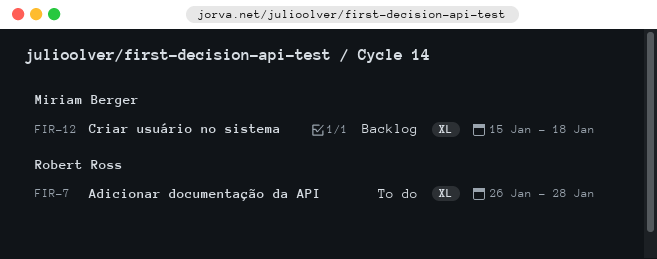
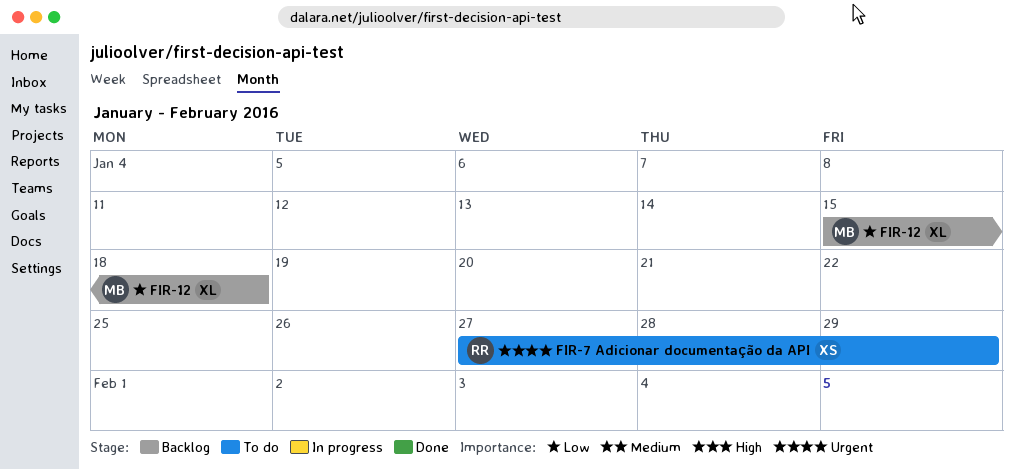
FIR-7, estimate: XL -> XS
FIR-7, start: Jan 26 -> Jan 27
FIR-7, due: Jan 28 -> Jan 29

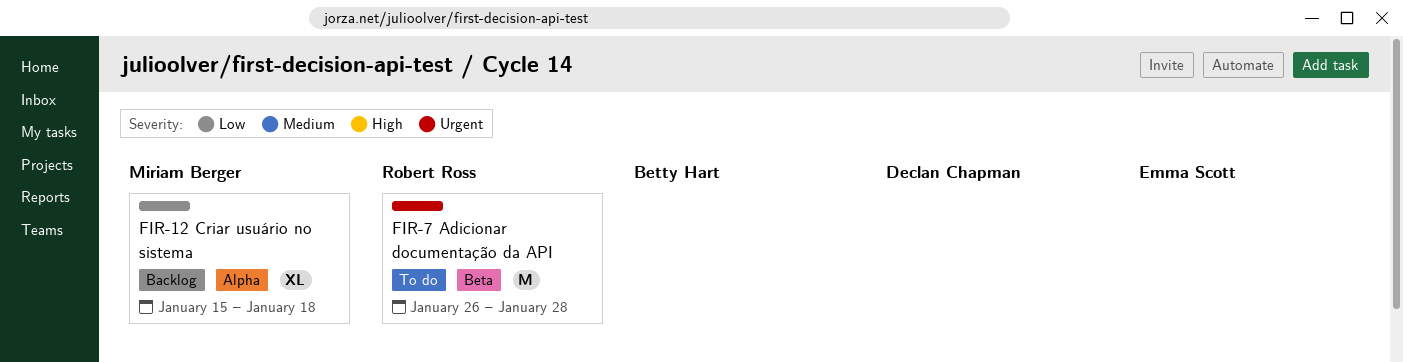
FIR-7, estimate: XS -> M
FIR-7, start: Jan 27 -> Jan 26
FIR-7, due: Jan 29 -> Jan 28

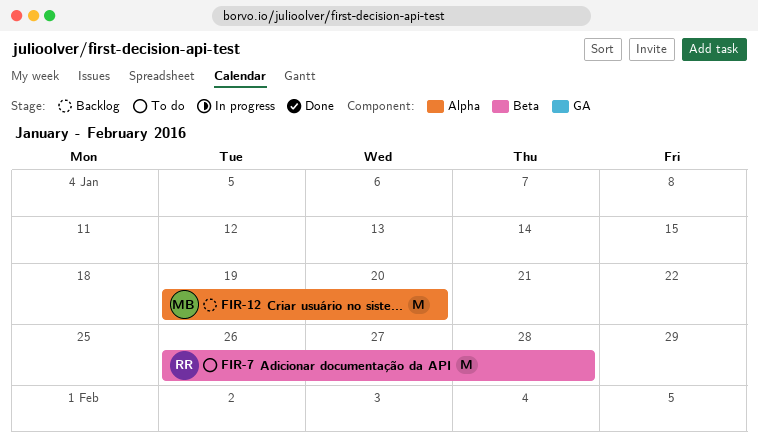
FIR-12, estimate: XL -> M
FIR-12, start: Jan 15 -> Jan 19
FIR-12, due: Jan 18 -> Jan 20

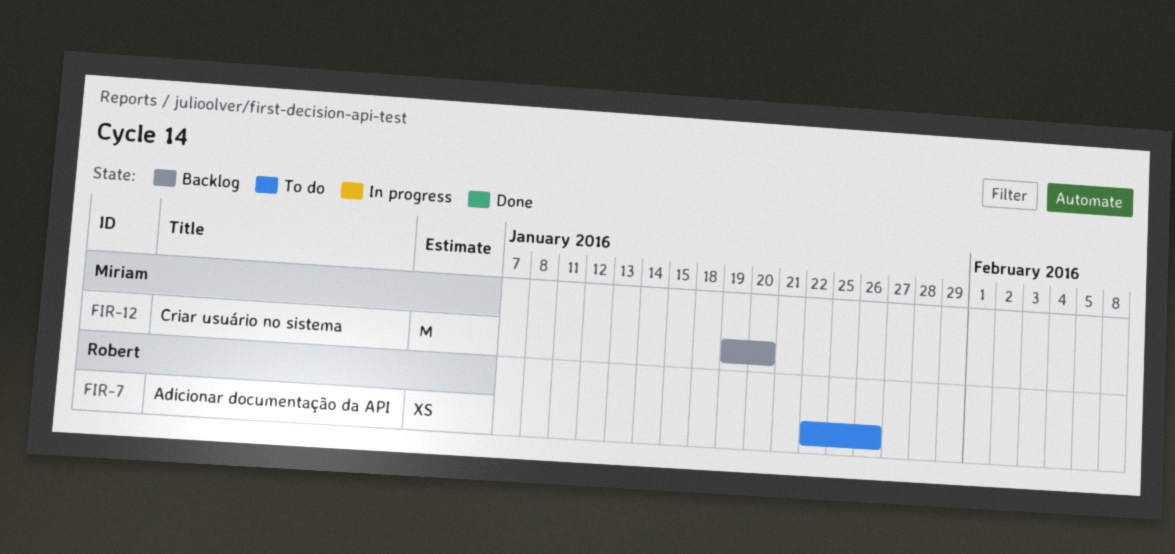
FIR-7, estimate: M -> XS
FIR-7, start: Jan 26 -> Jan 22
FIR-7, due: Jan 28 -> Jan 26

